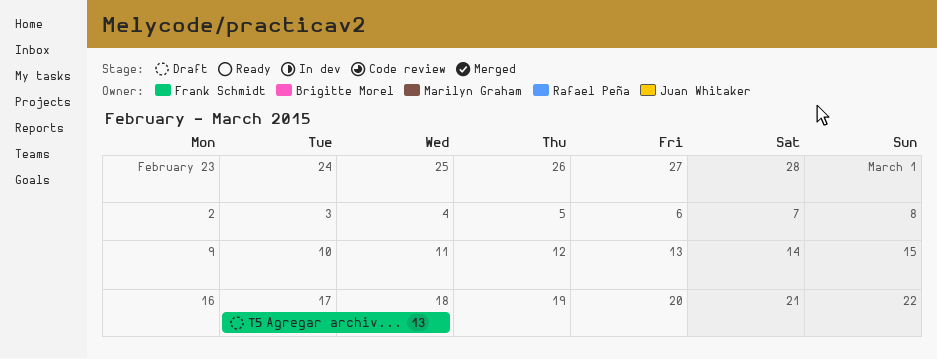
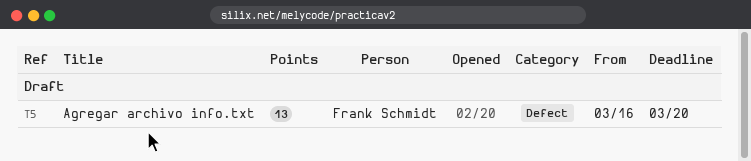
T5, start: Mar 17 -> Mar 16
T5, due: Mar 18 -> Mar 20

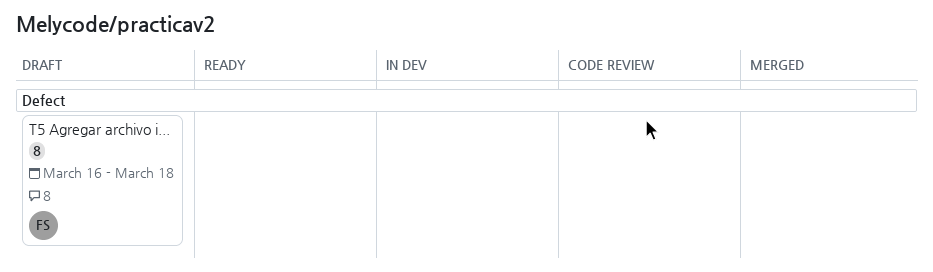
T5, estimate: 13 -> 8
T5, due: Mar 20 -> Mar 18

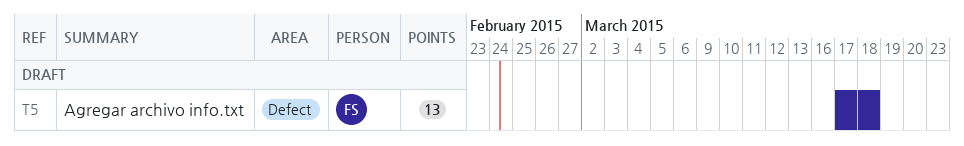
T5, estimate: 8 -> 13
T5, start: Mar 16 -> Mar 17

